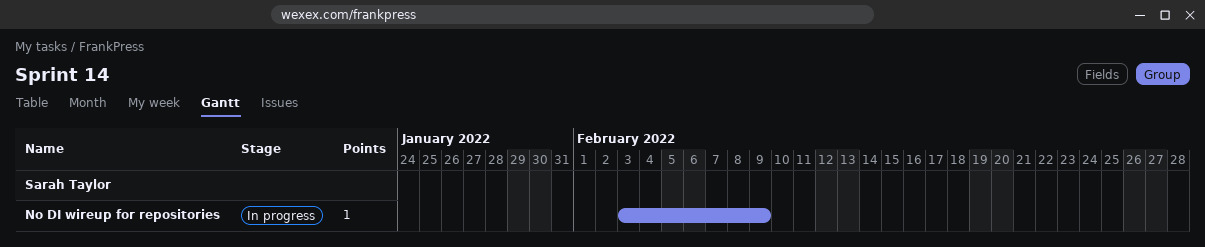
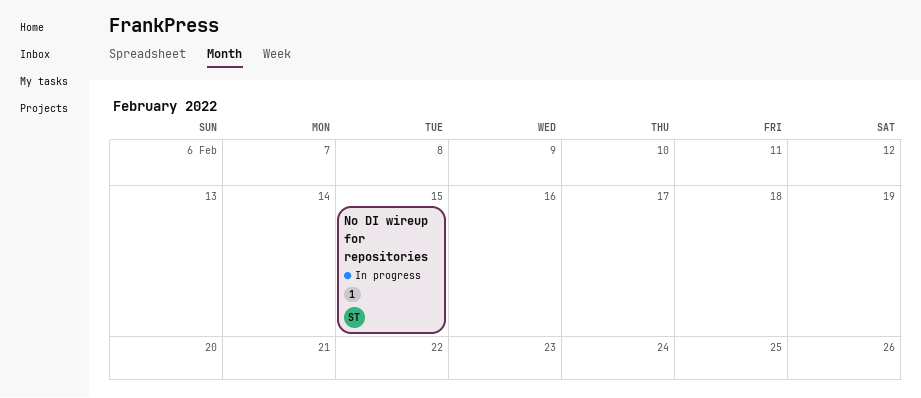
No DI wireup for repositories, due: Feb 9 -> Feb 15

